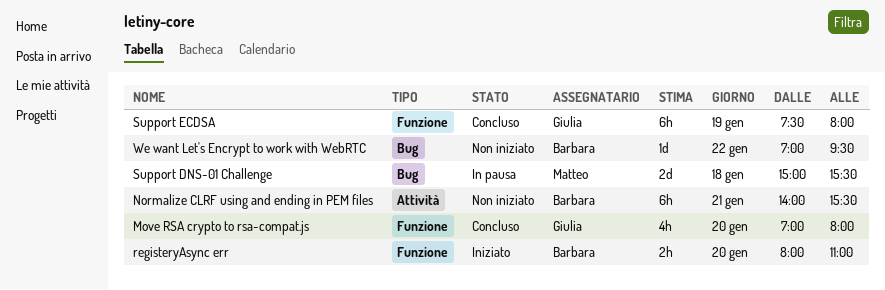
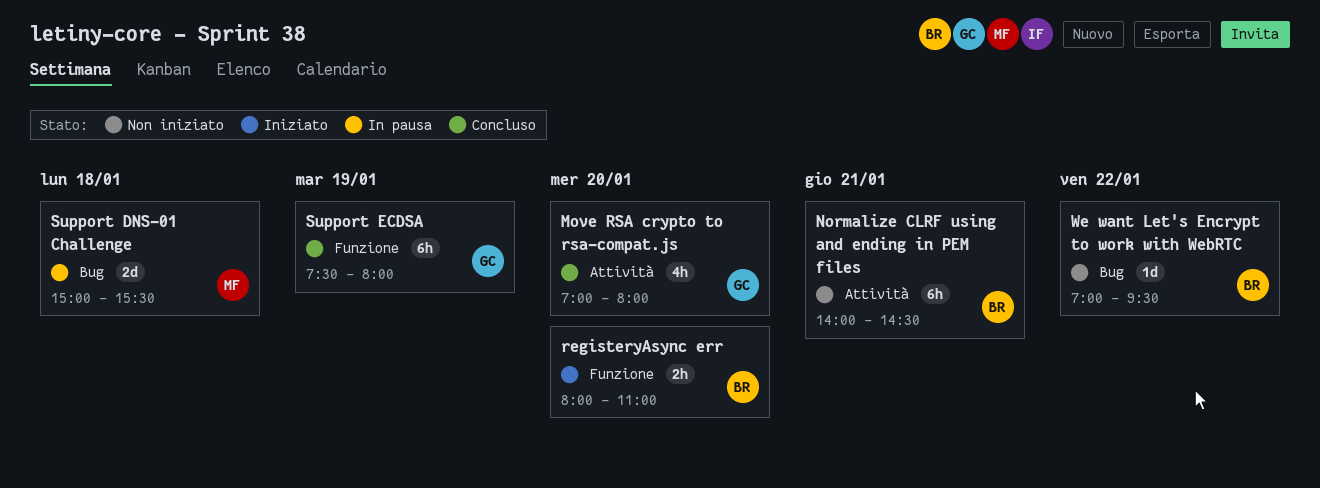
Move RSA crypto to rsa-compat.js, label: Funzione -> Attività
Normalize CLRF using and ending in PEM files, ends: 15:30 -> 14:30

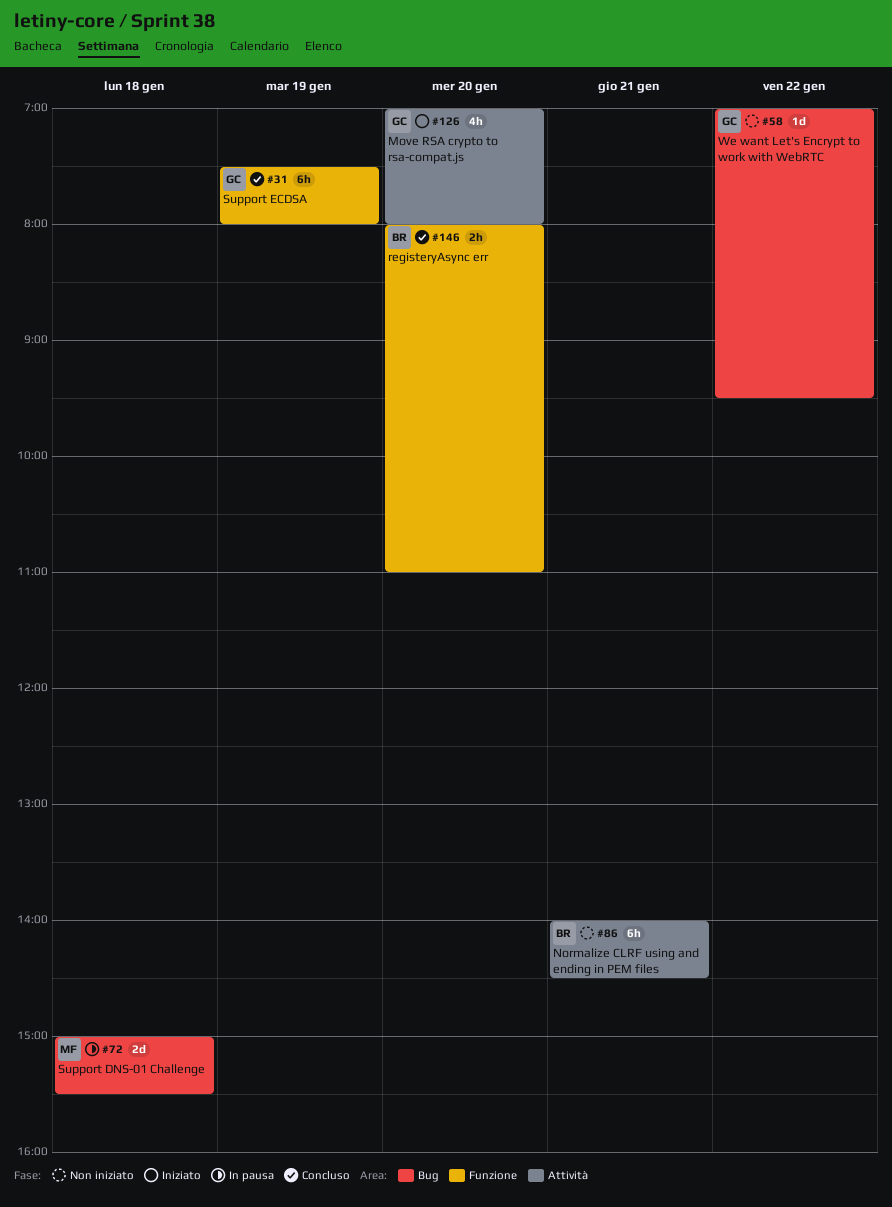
Move RSA crypto to rsa-compat.js, status: Concluso -> Iniziato
registeryAsync err, status: Iniziato -> Concluso
We want Let's Encrypt to work with WebRTC, owner: BR -> GC

